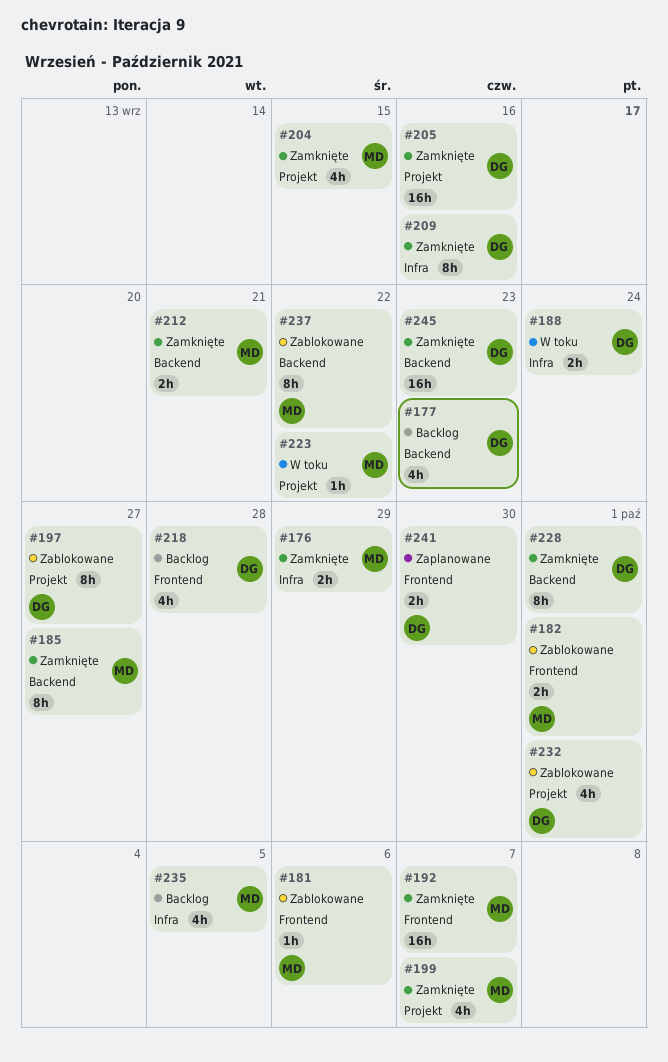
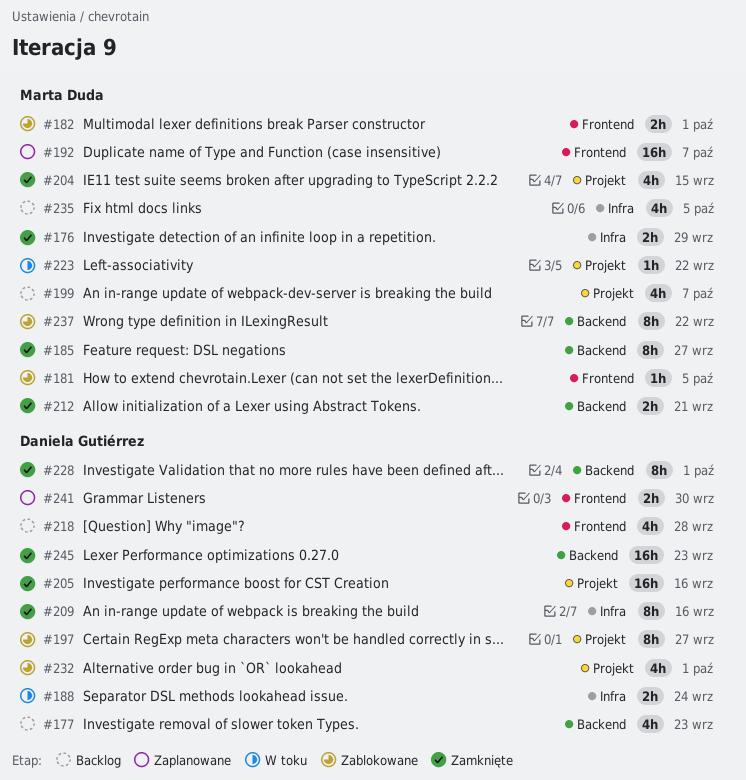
#181, due: Oct 6 -> Oct 5
#192, status: Zamknięte -> Zaplanowane
#199, status: Zamknięte -> Backlog

